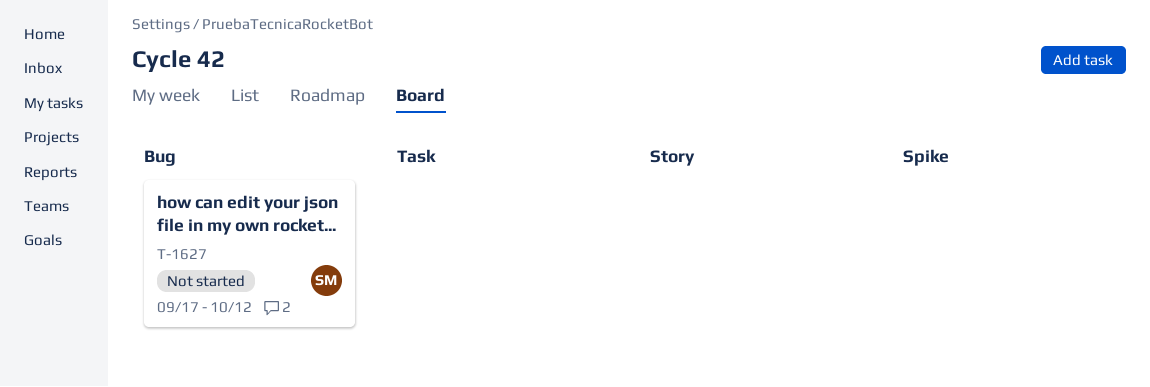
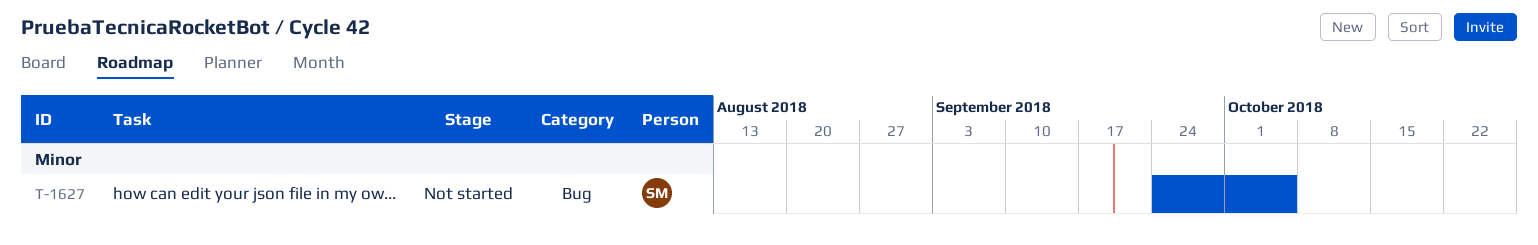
T-1627, start: Sep 17 -> Sep 24
T-1627, due: Oct 12 -> Oct 5

